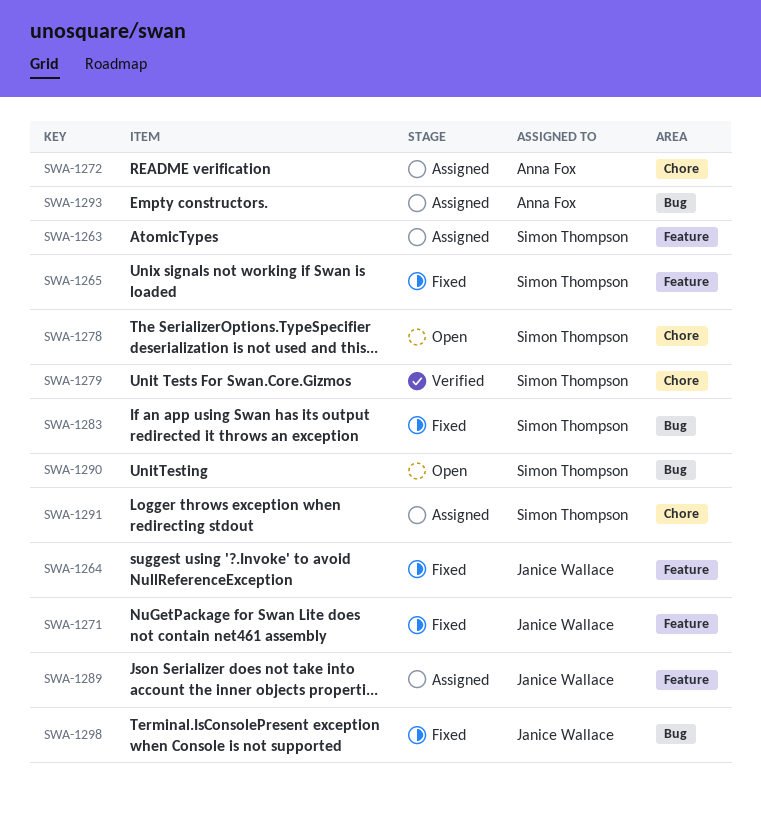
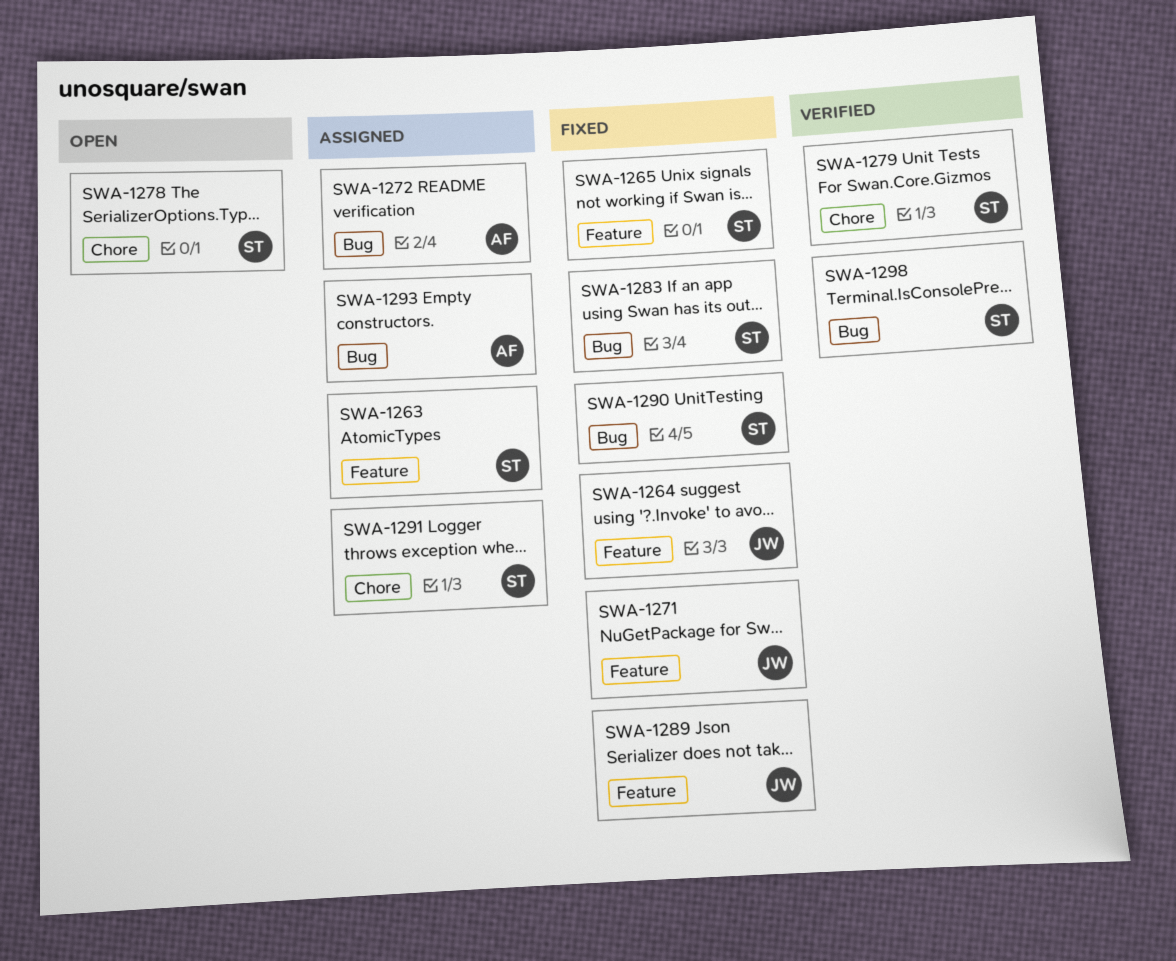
SWA-1272, label: Chore -> Bug
SWA-1289, status: Assigned -> Fixed
SWA-1290, status: Open -> Fixed
SWA-1298, status: Fixed -> Verified
SWA-1298, owner: Janice Wallace -> Simon Thompson

